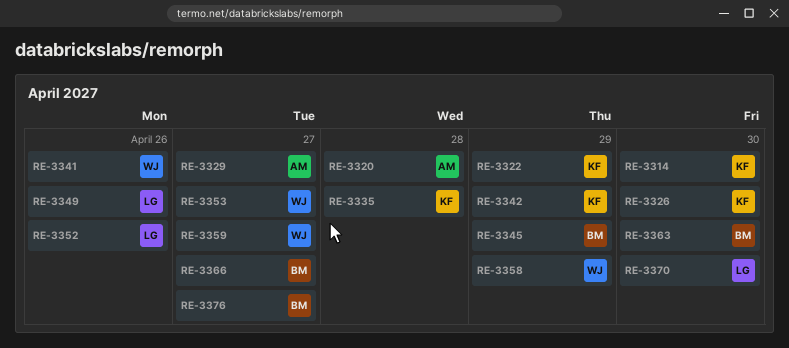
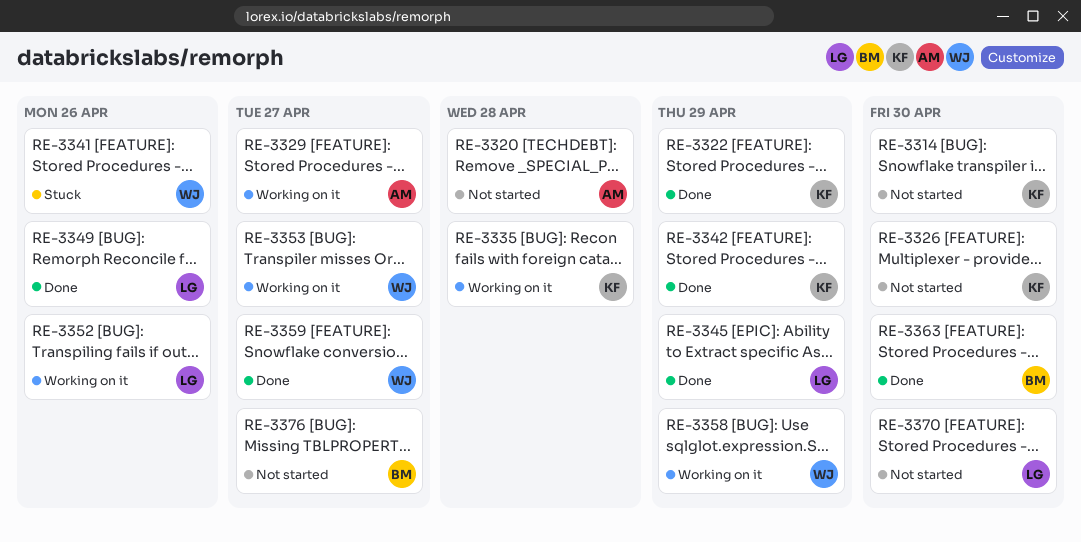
RE-3345, owner: BM -> LG
RE-3366: present -> none

